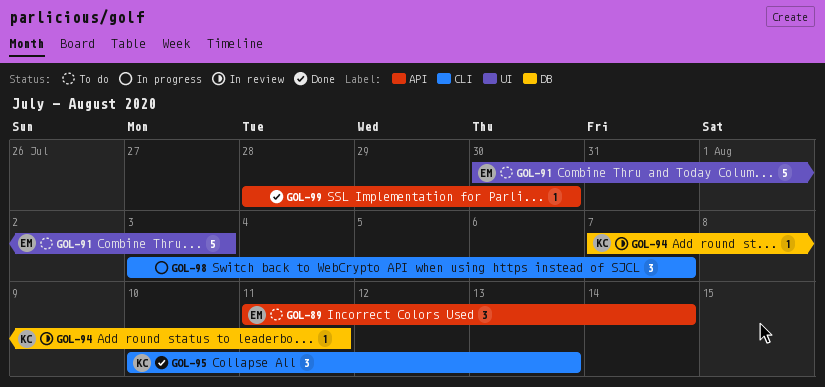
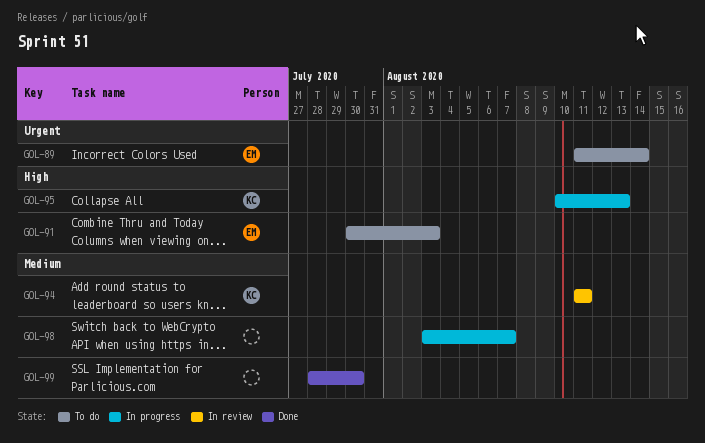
GOL-94, start: Aug 7 -> Aug 11
GOL-95, status: Done -> In progress

